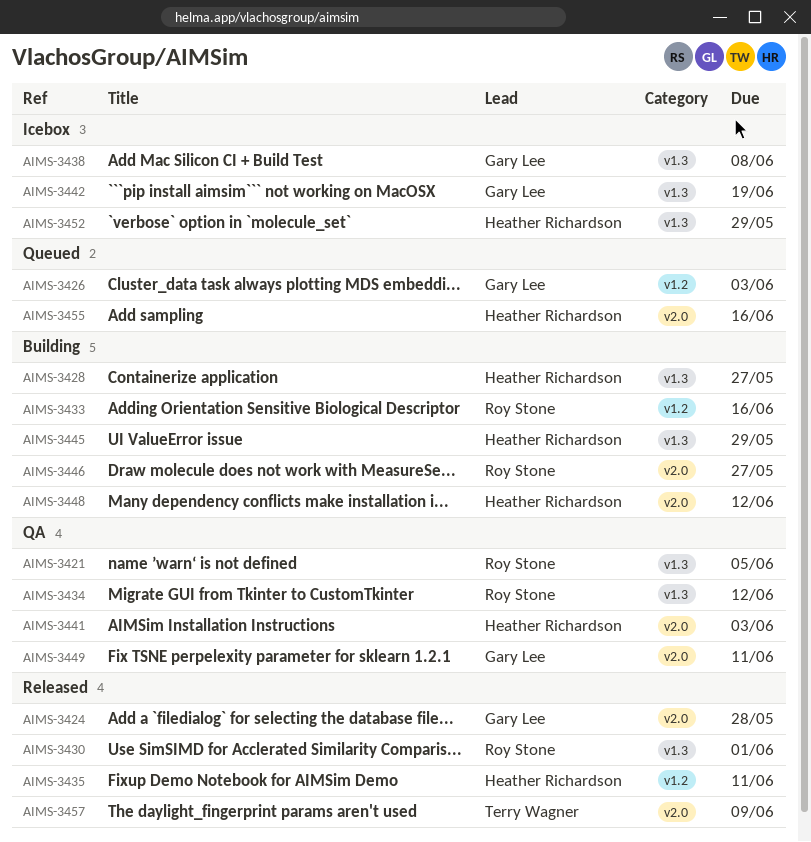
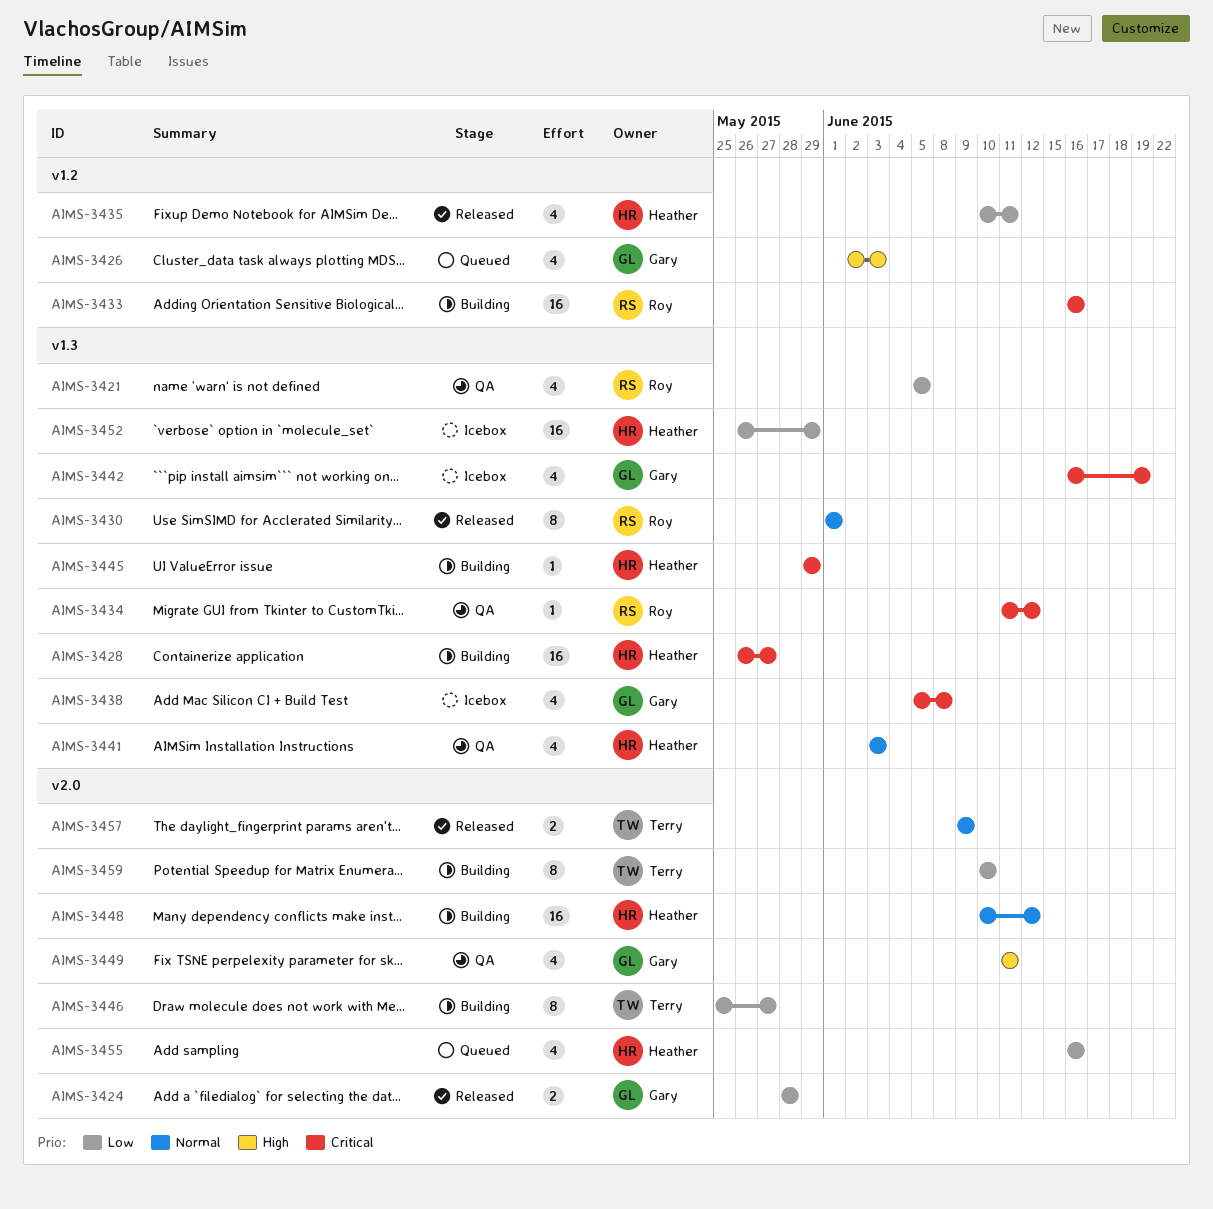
AIMS-3441, label: v2.0 -> v1.3
AIMS-3446, owner: Roy Stone -> Terry Wagner
AIMS-3459: none -> present

